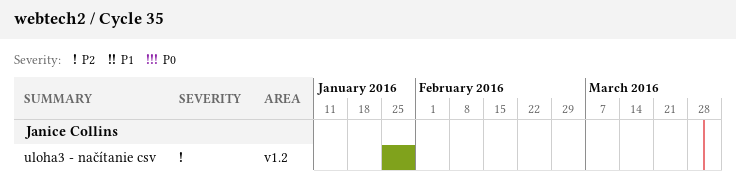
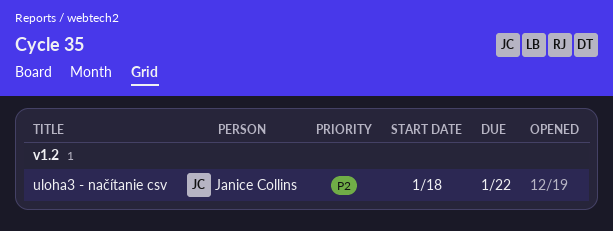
uloha3 - načítanie csv, start: Jan 25 -> Jan 18
uloha3 - načítanie csv, due: Jan 29 -> Jan 22

